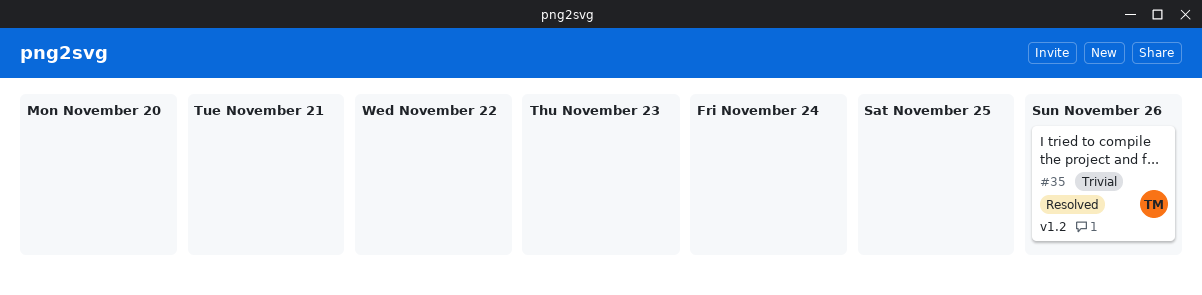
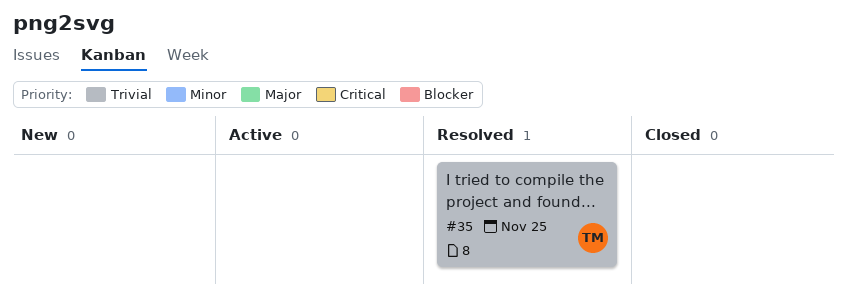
#35, due: Nov 26 -> Nov 25

